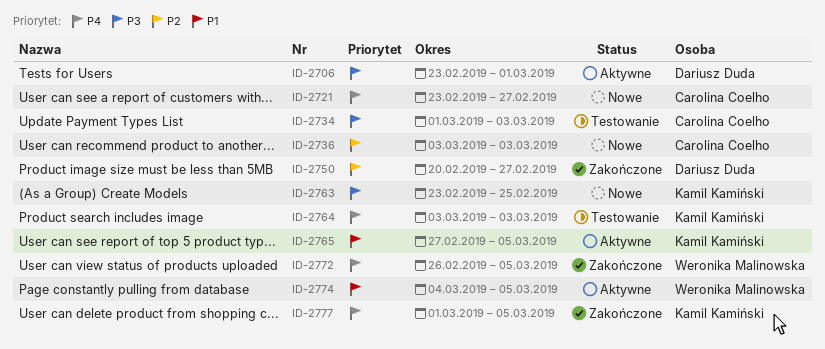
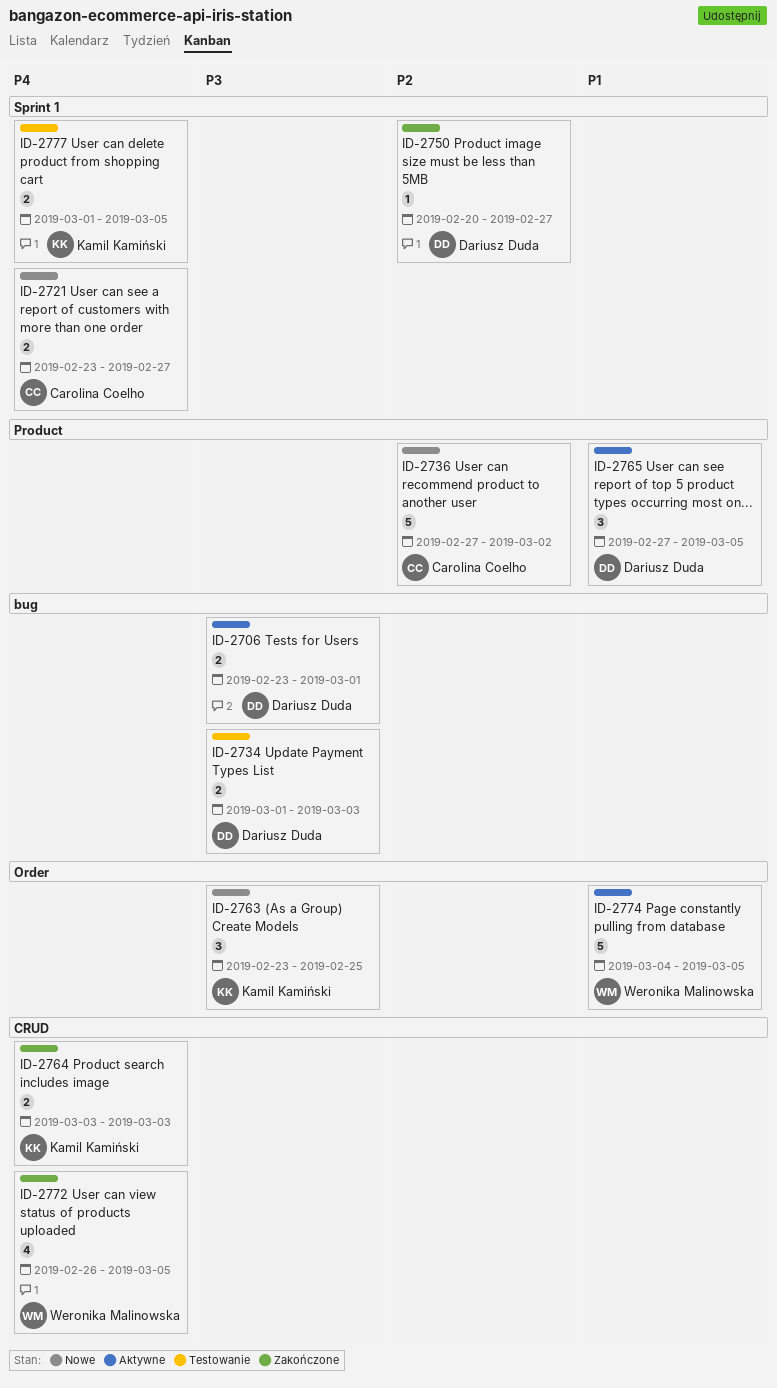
ID-2734, owner: Carolina Coelho -> Dariusz Duda
ID-2736, start: Mar 3 -> Feb 27
ID-2736, due: Mar 3 -> Mar 2
ID-2764, status: Testowanie -> Zakończone
ID-2765, owner: Kamil Kamiński -> Dariusz Duda
ID-2777, status: Zakończone -> Testowanie

